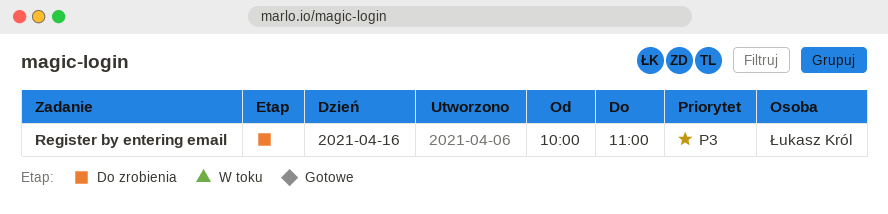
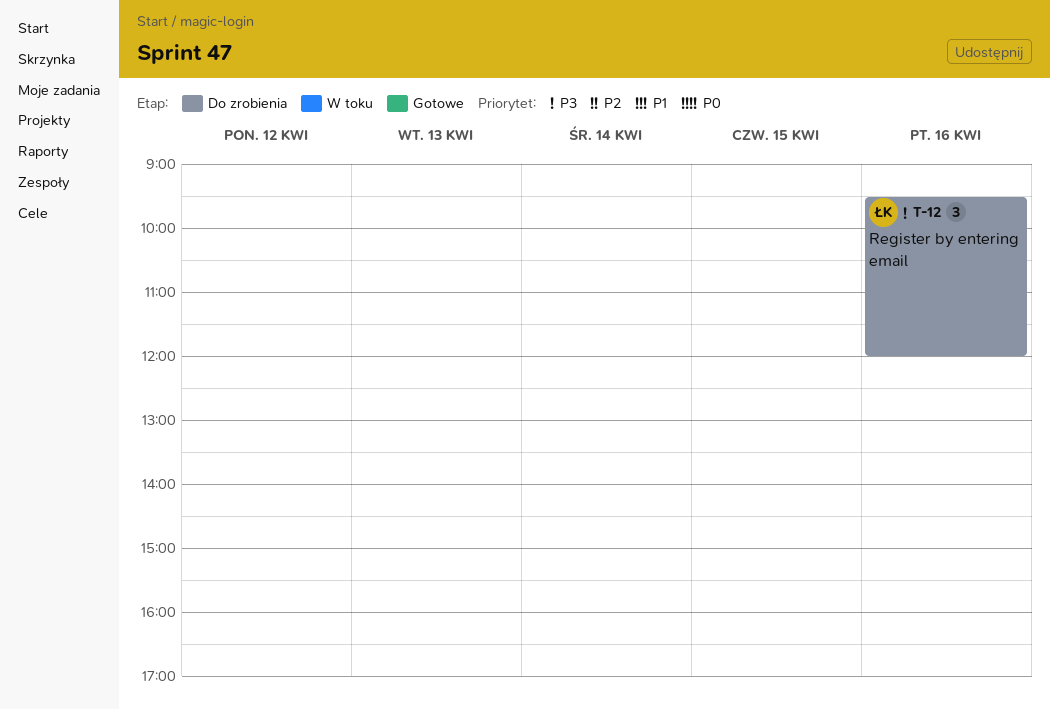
Register by entering email, begins: 10:00 -> 09:30
Register by entering email, ends: 11:00 -> 12:00

